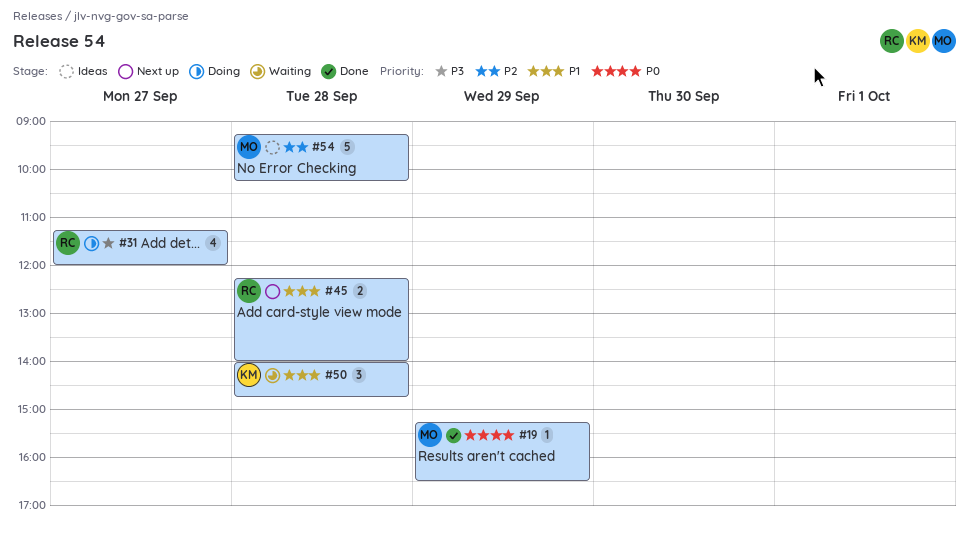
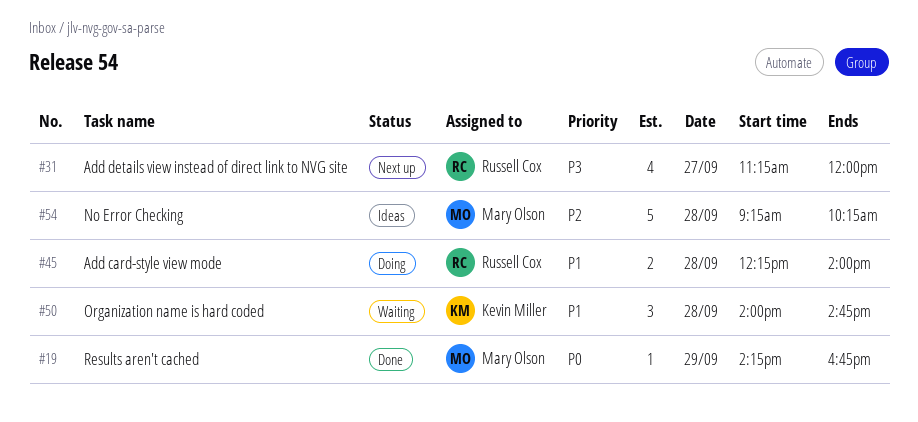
#19, begins: 15:15 -> 14:15
#19, ends: 16:30 -> 16:45
#31, status: Doing -> Next up
#45, status: Next up -> Doing

